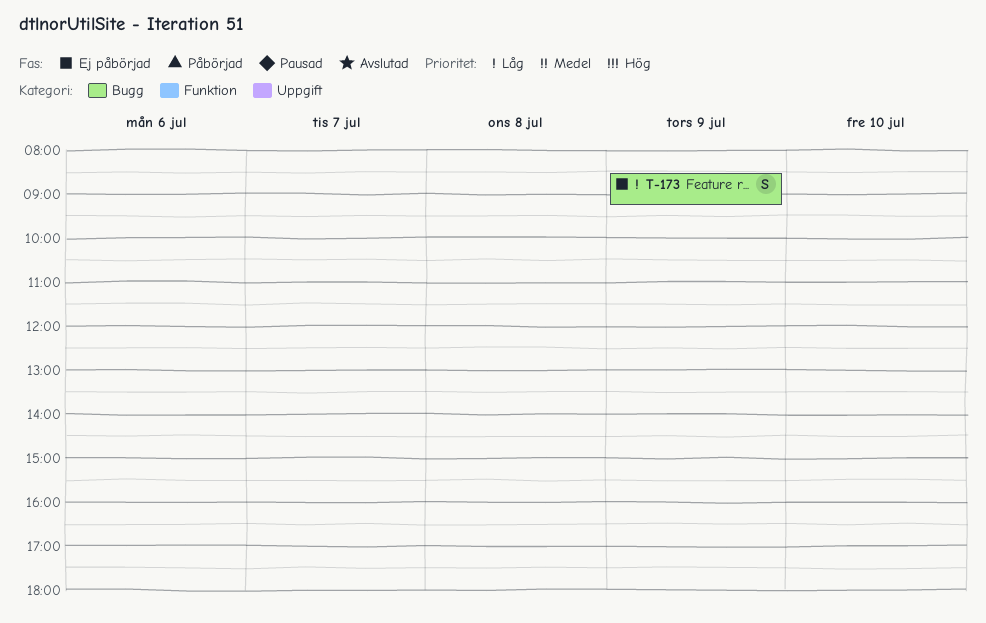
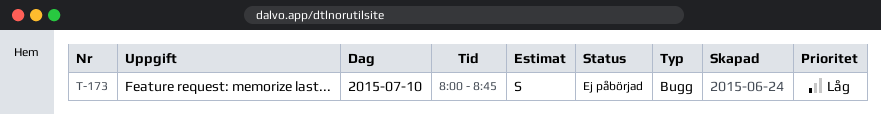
T-173, day: Jul 9 -> Jul 10
T-173, begins: 08:30 -> 08:00
T-173, ends: 09:15 -> 08:45

